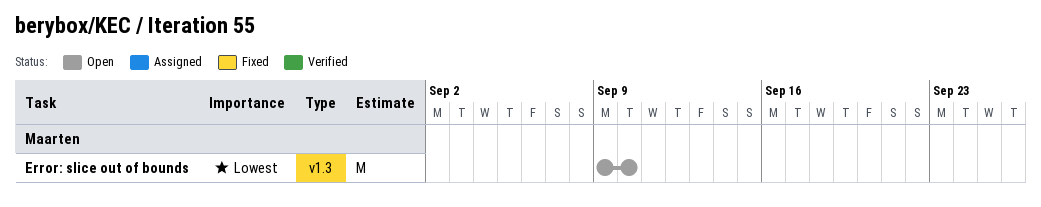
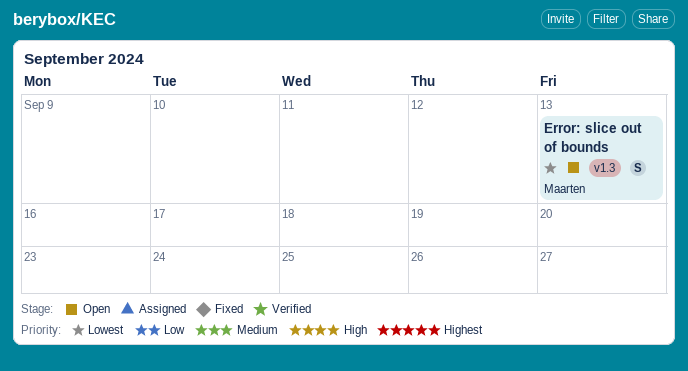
Error: slice out of bounds, estimate: M -> S
Error: slice out of bounds, due: Sep 10 -> Sep 13

